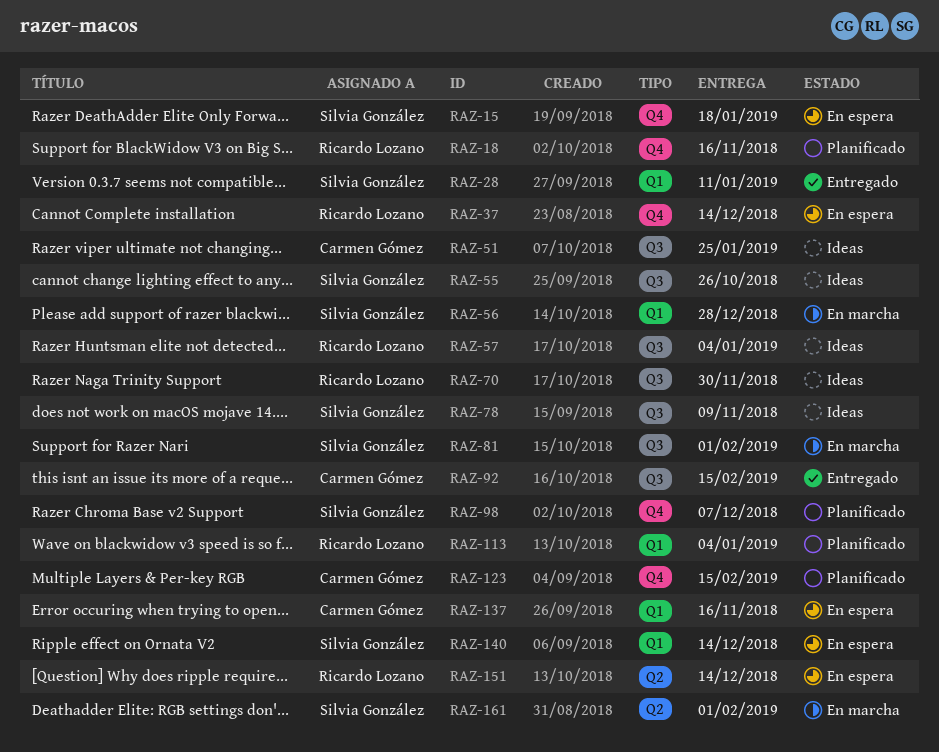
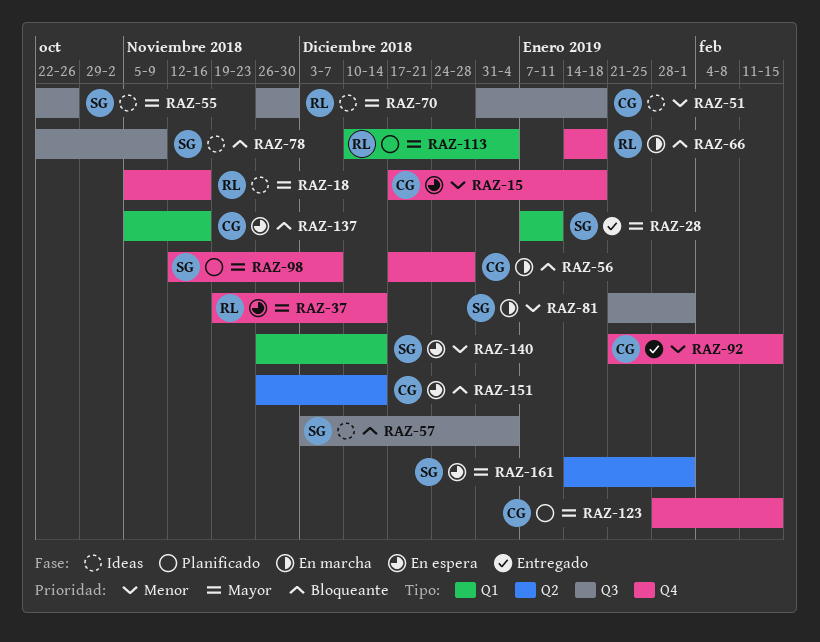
RAZ-15, owner: Silvia González -> Carmen Gómez
RAZ-18, status: Planificado -> Ideas
RAZ-51, due: Jan 25 -> Jan 18
RAZ-56, owner: Silvia González -> Carmen Gómez
RAZ-56, label: Q1 -> Q4
RAZ-57, owner: Ricardo Lozano -> Silvia González
RAZ-66: none -> present
RAZ-92, label: Q3 -> Q4
RAZ-151, owner: Ricardo Lozano -> Carmen Gómez
RAZ-161, status: En marcha -> En espera

